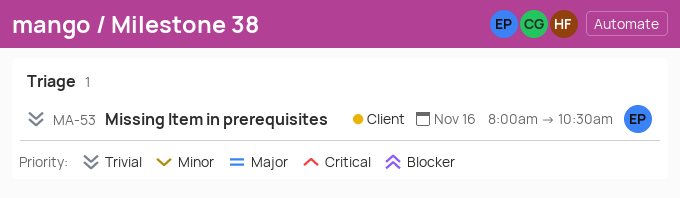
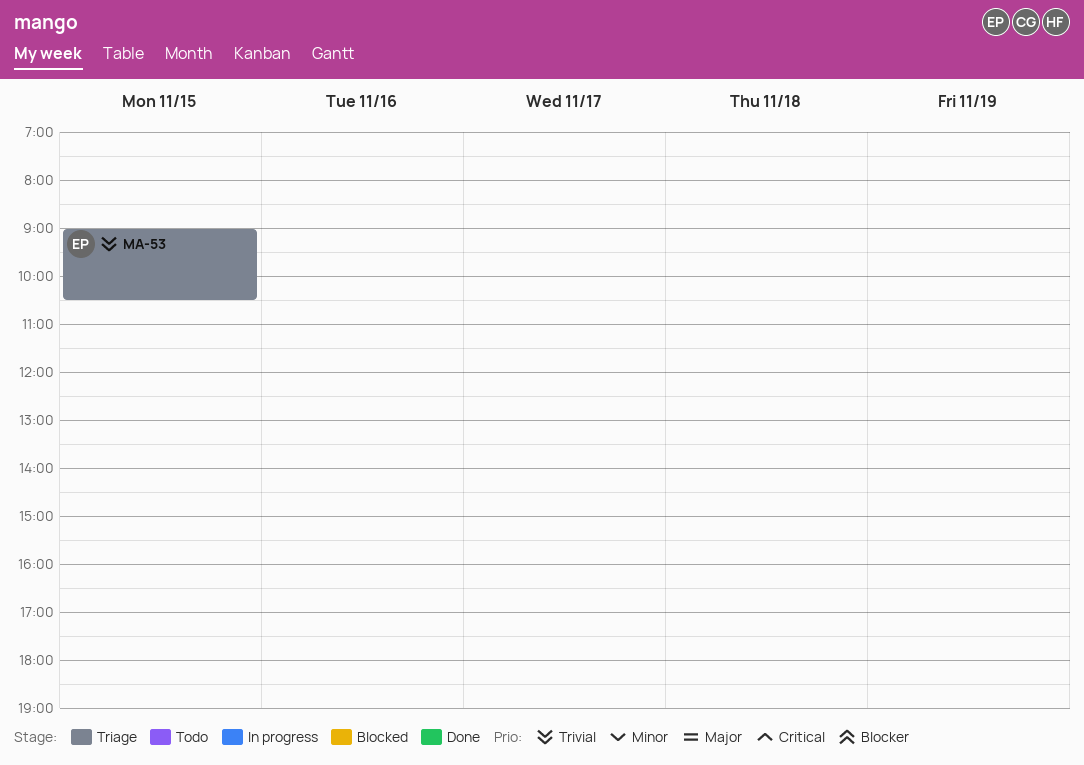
MA-53, day: Nov 16 -> Nov 15
MA-53, begins: 08:00 -> 09:00

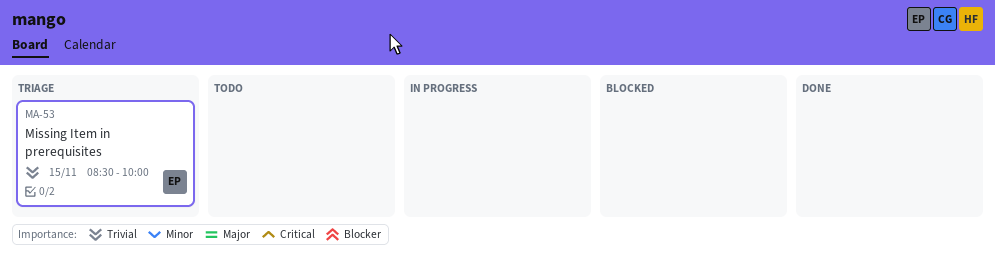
MA-53, begins: 09:00 -> 08:30
MA-53, ends: 10:30 -> 10:00

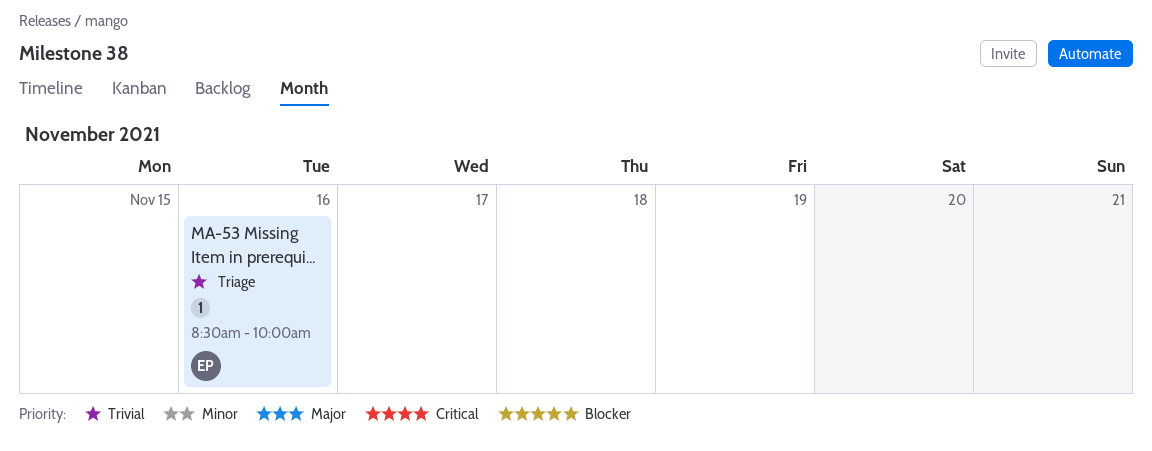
MA-53, day: Nov 15 -> Nov 16

